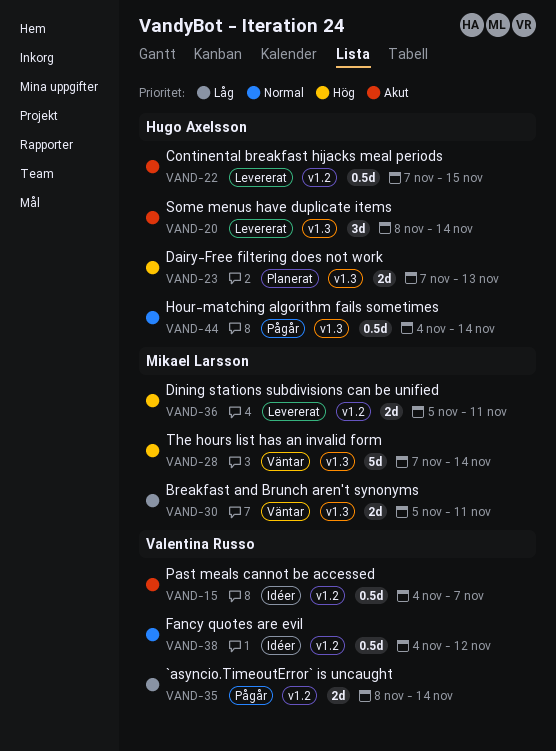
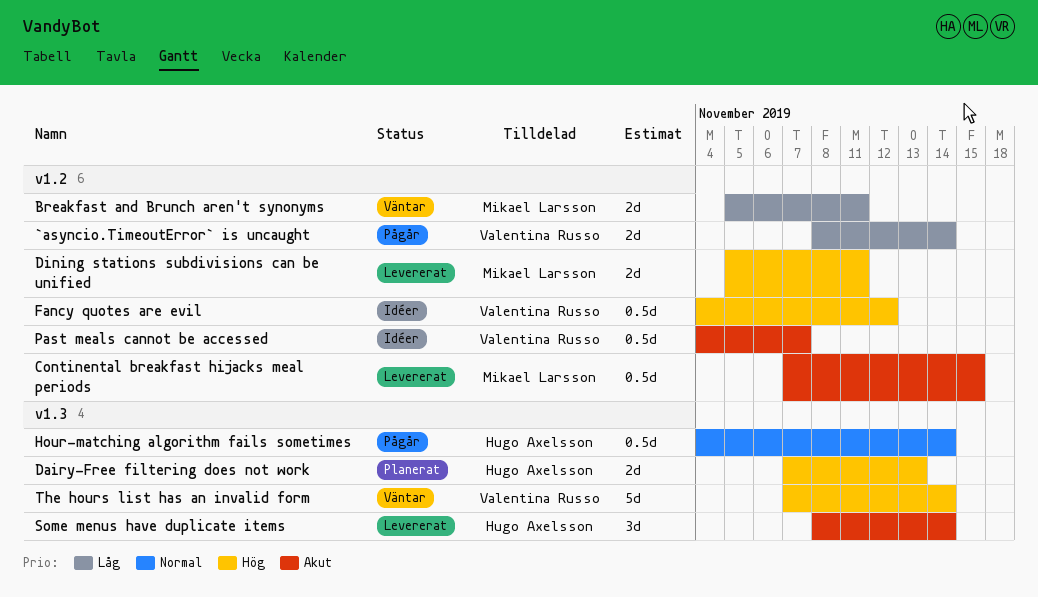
Breakfast and Brunch aren't synonyms, label: v1.3 -> v1.2
Continental breakfast hijacks meal periods, owner: Hugo Axelsson -> Mikael Larsson
Fancy quotes are evil, priority: Normal -> Hög
The hours list has an invalid form, owner: Mikael Larsson -> Valentina Russo

